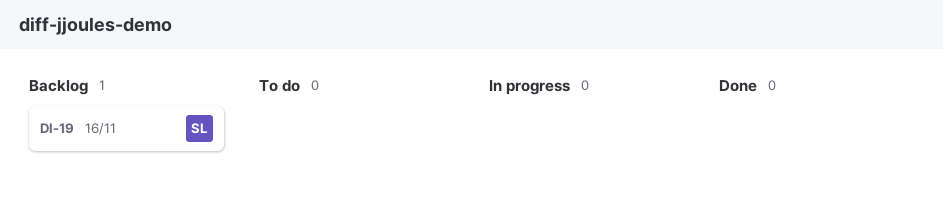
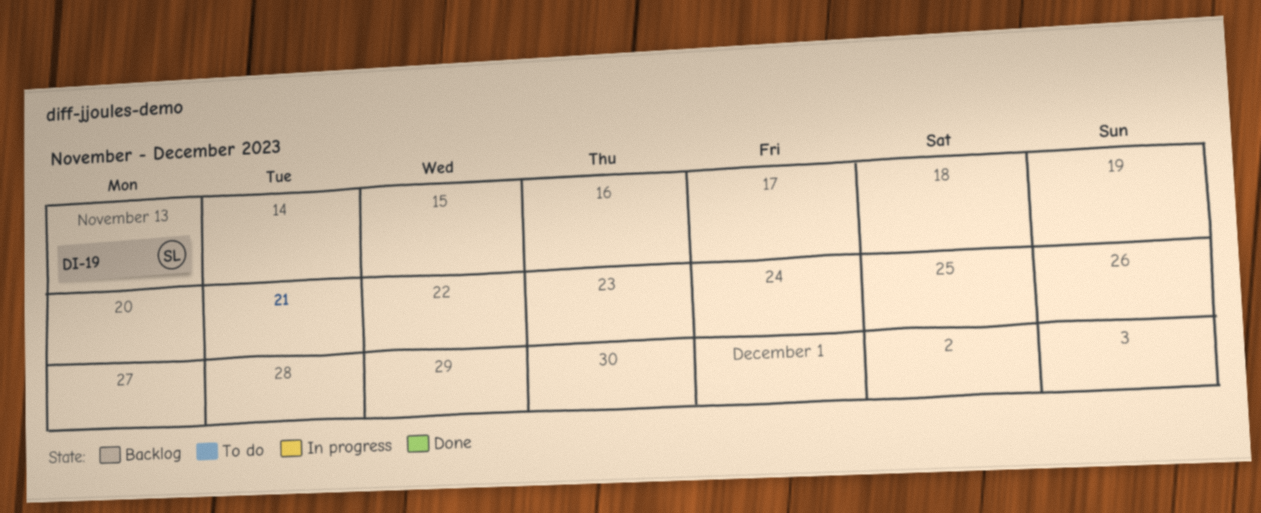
DI-19, due: Nov 16 -> Nov 13

